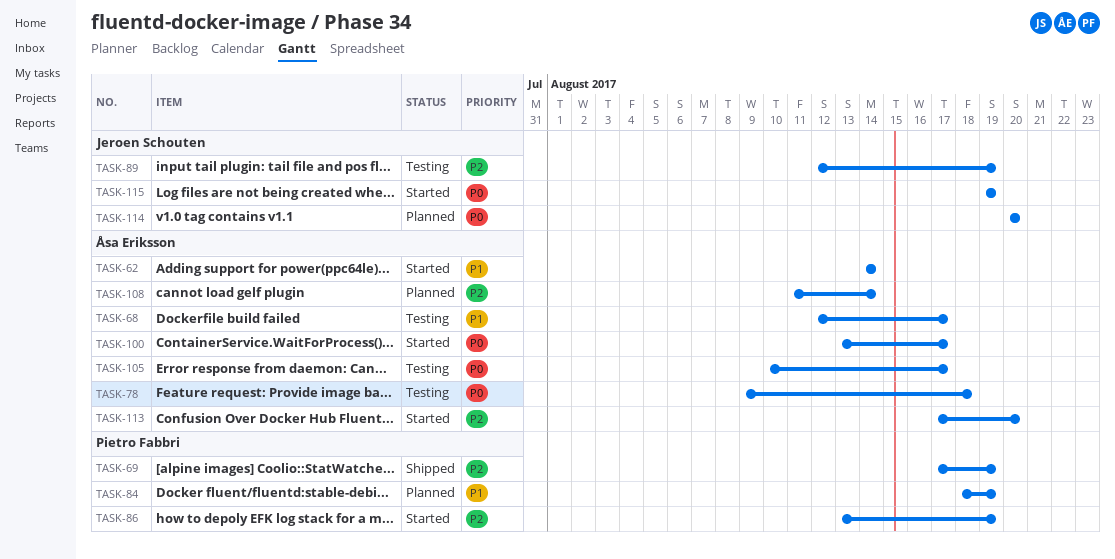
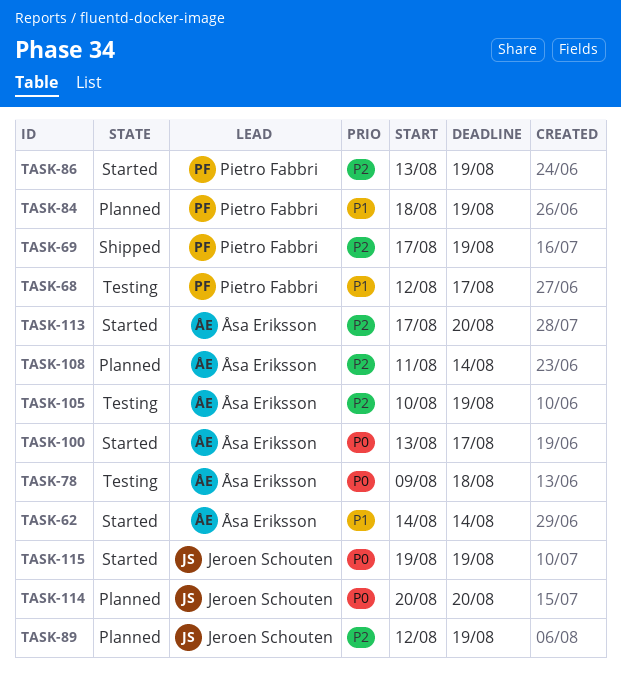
TASK-68, owner: Åsa Eriksson -> Pietro Fabbri
TASK-89, status: Testing -> Planned
TASK-105, priority: P0 -> P2
TASK-105, due: Aug 17 -> Aug 19

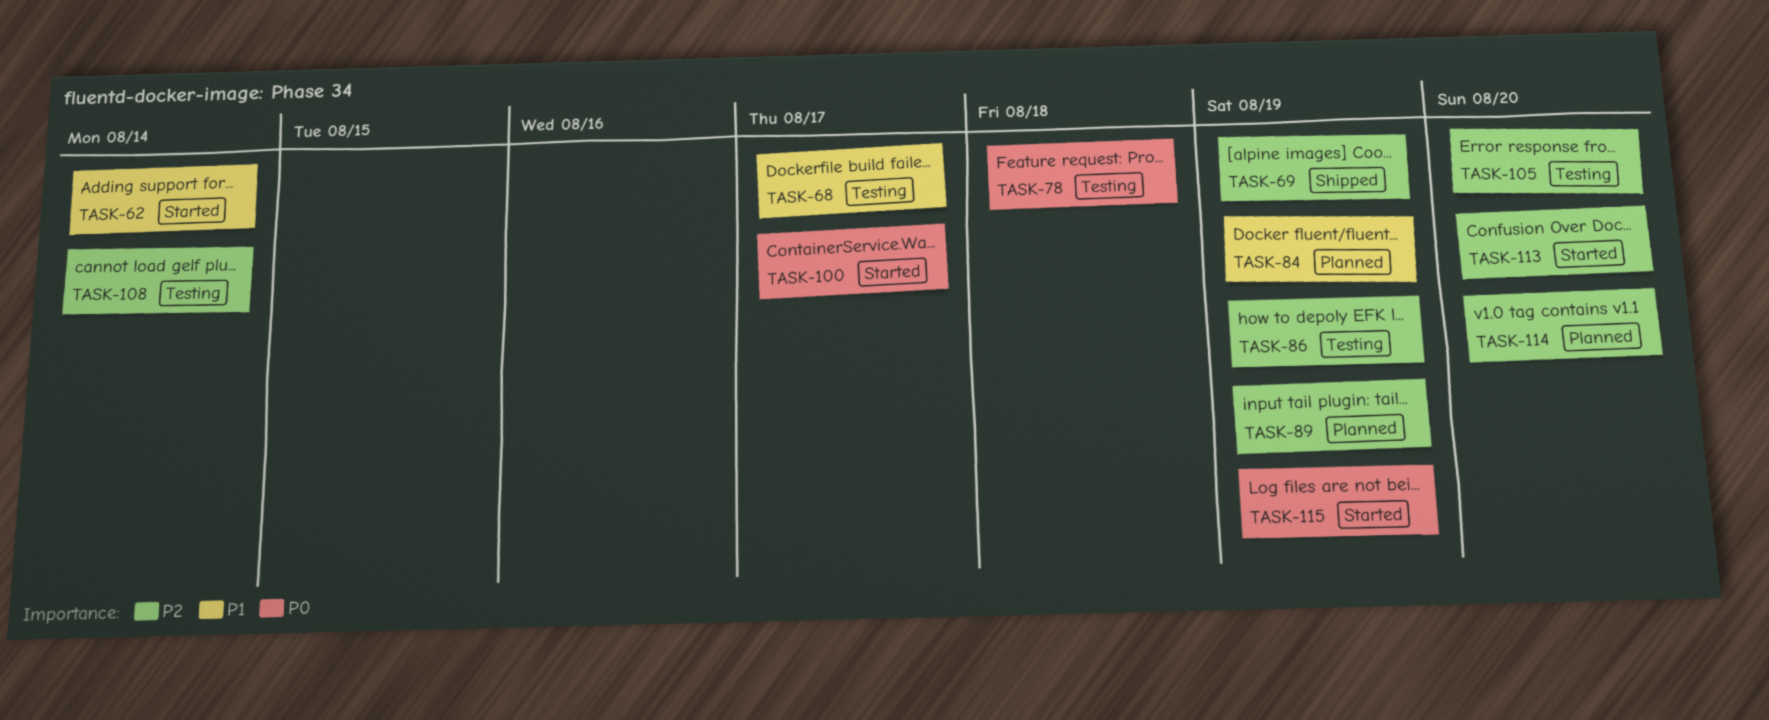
TASK-86, status: Started -> Testing
TASK-105, due: Aug 19 -> Aug 20
TASK-108, status: Planned -> Testing
TASK-114, priority: P0 -> P2

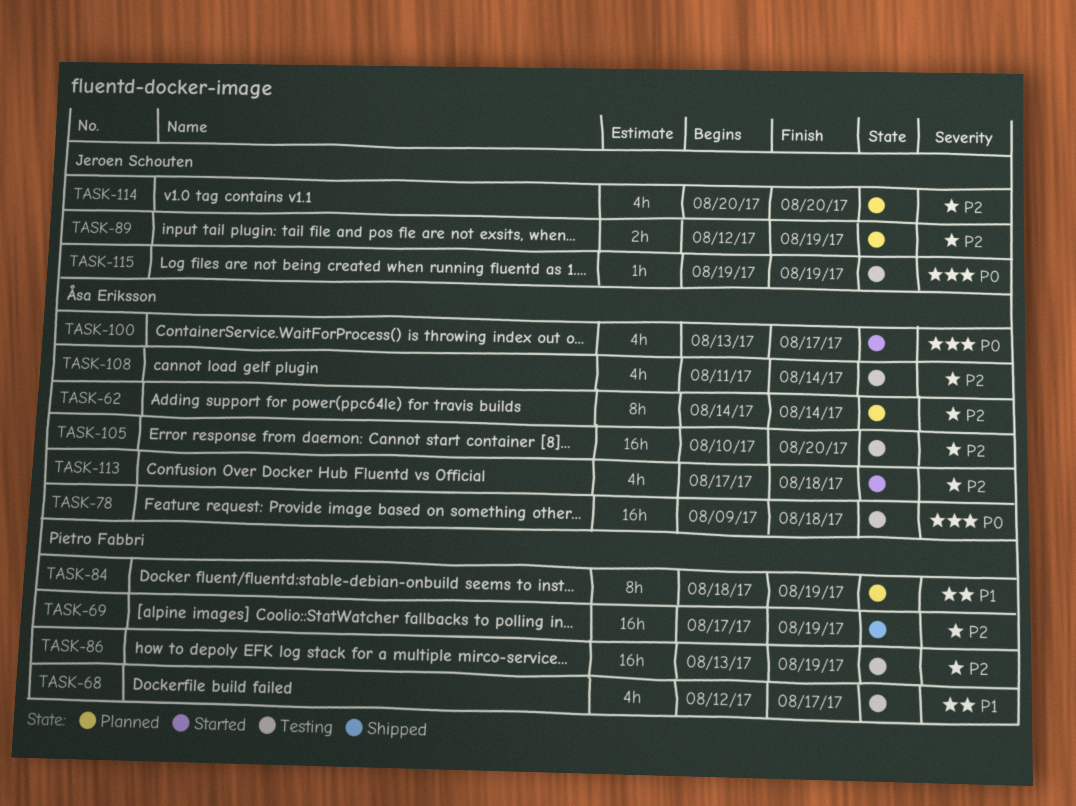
TASK-62, status: Started -> Planned
TASK-62, priority: P1 -> P2
TASK-113, due: Aug 20 -> Aug 18
TASK-115, status: Started -> Testing

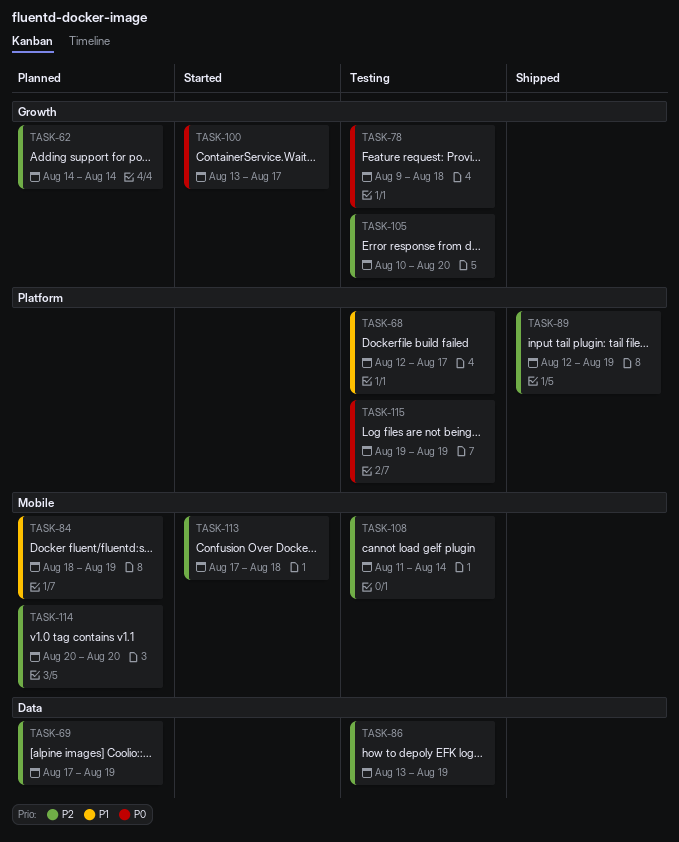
TASK-69, status: Shipped -> Planned
TASK-89, status: Planned -> Shipped

